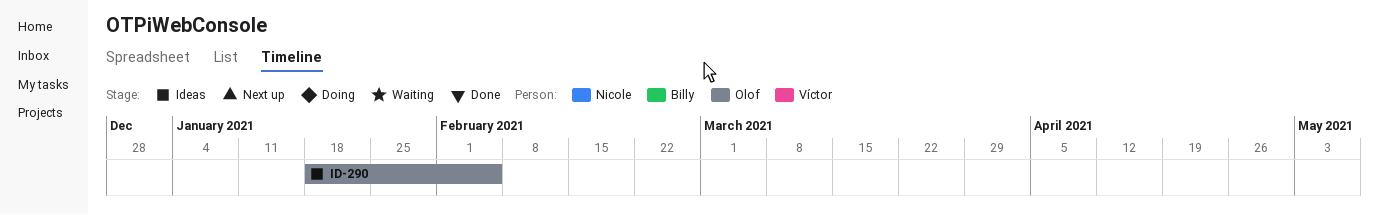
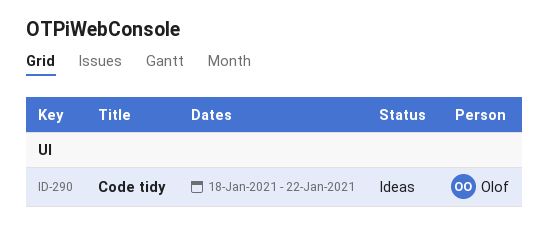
ID-290, due: Feb 5 -> Jan 22

